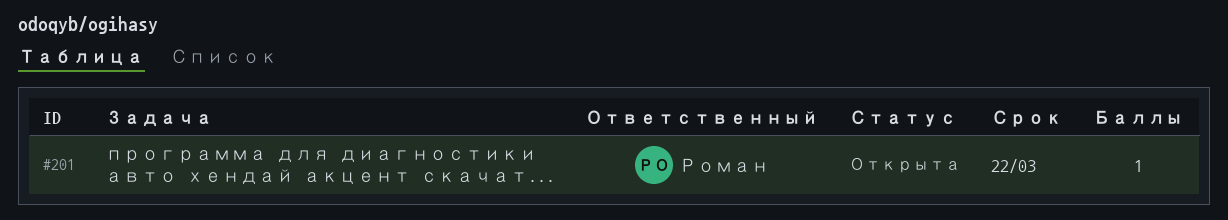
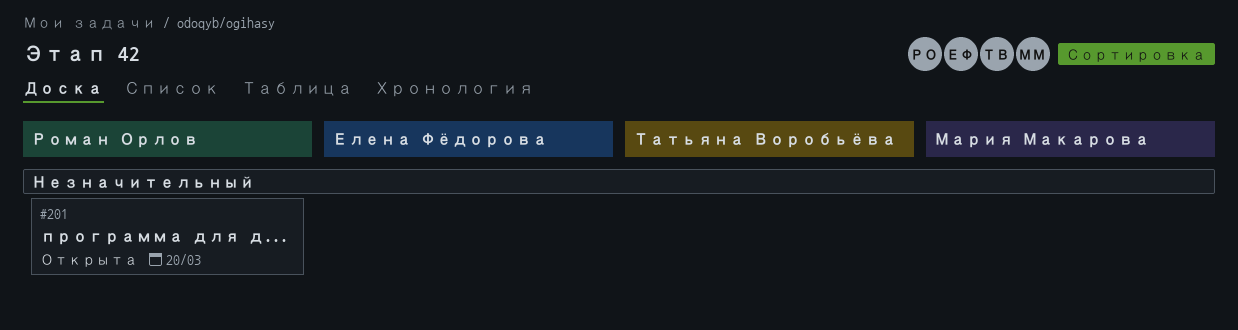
#201, due: Mar 22 -> Mar 20

